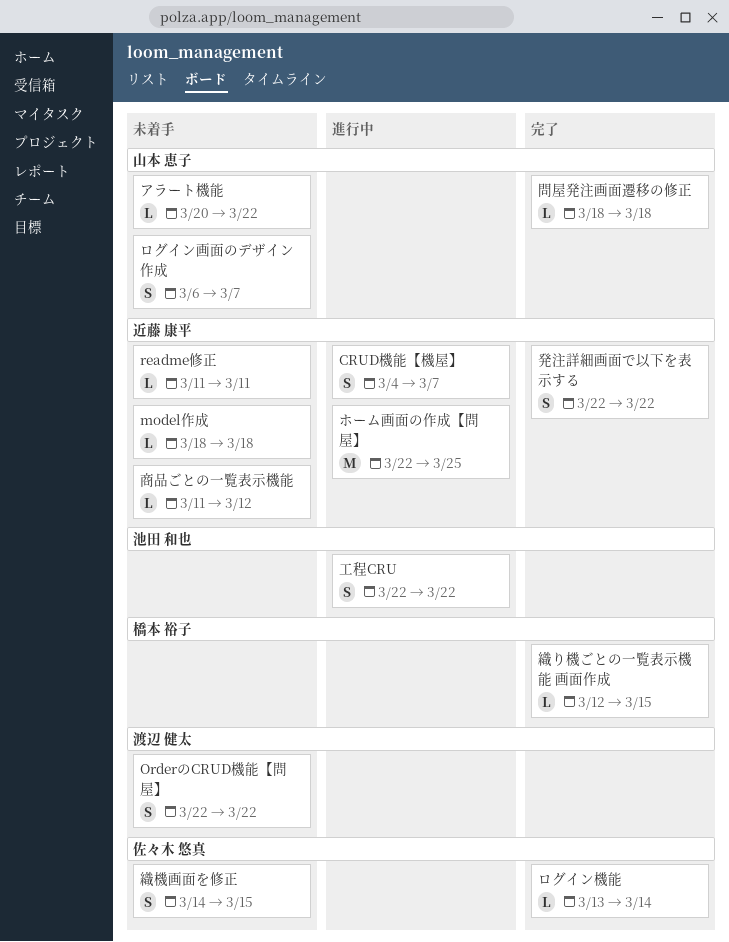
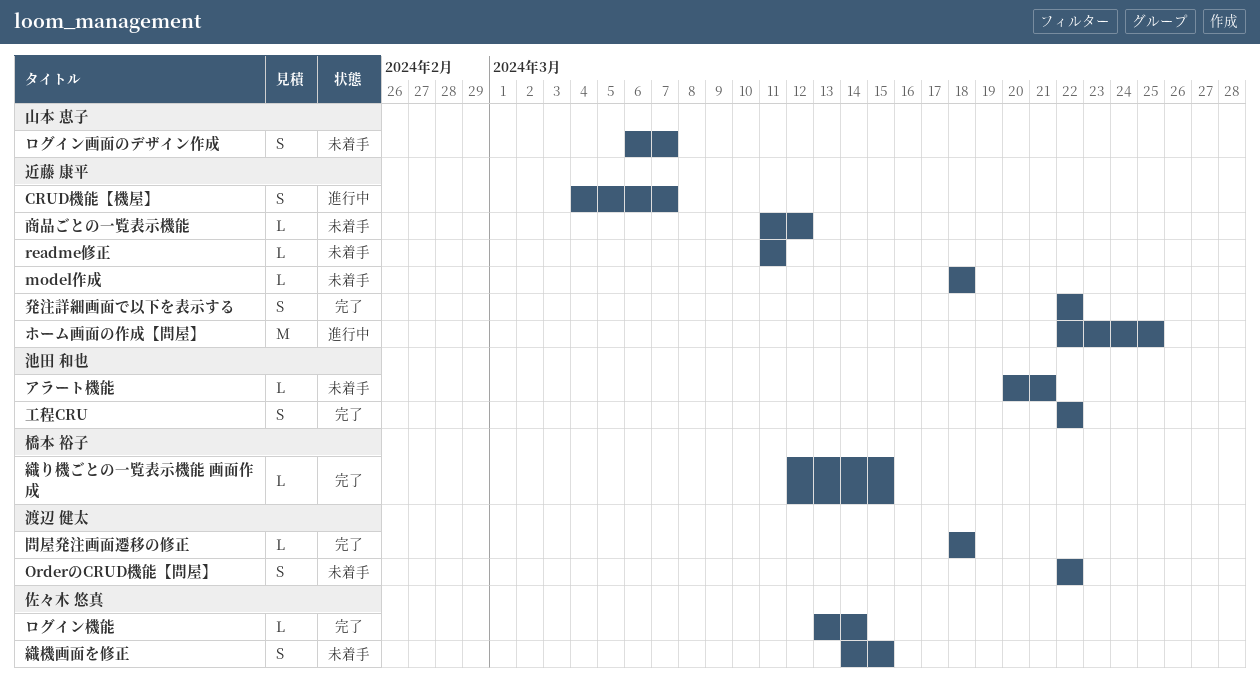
アラート機能, owner: 山本 恵子 -> 池田 和也
アラート機能, due: Mar 22 -> Mar 21
問屋発注画面遷移の修正, owner: 山本 恵子 -> 渡辺 健太
工程CRU, status: 進行中 -> 完了

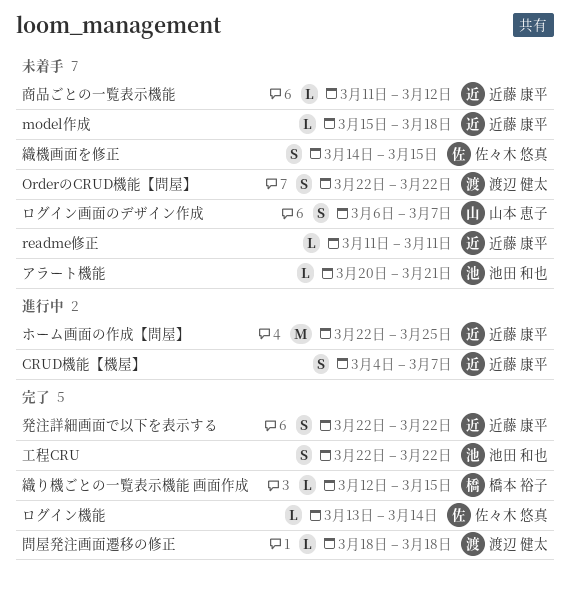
model作成, start: Mar 18 -> Mar 15

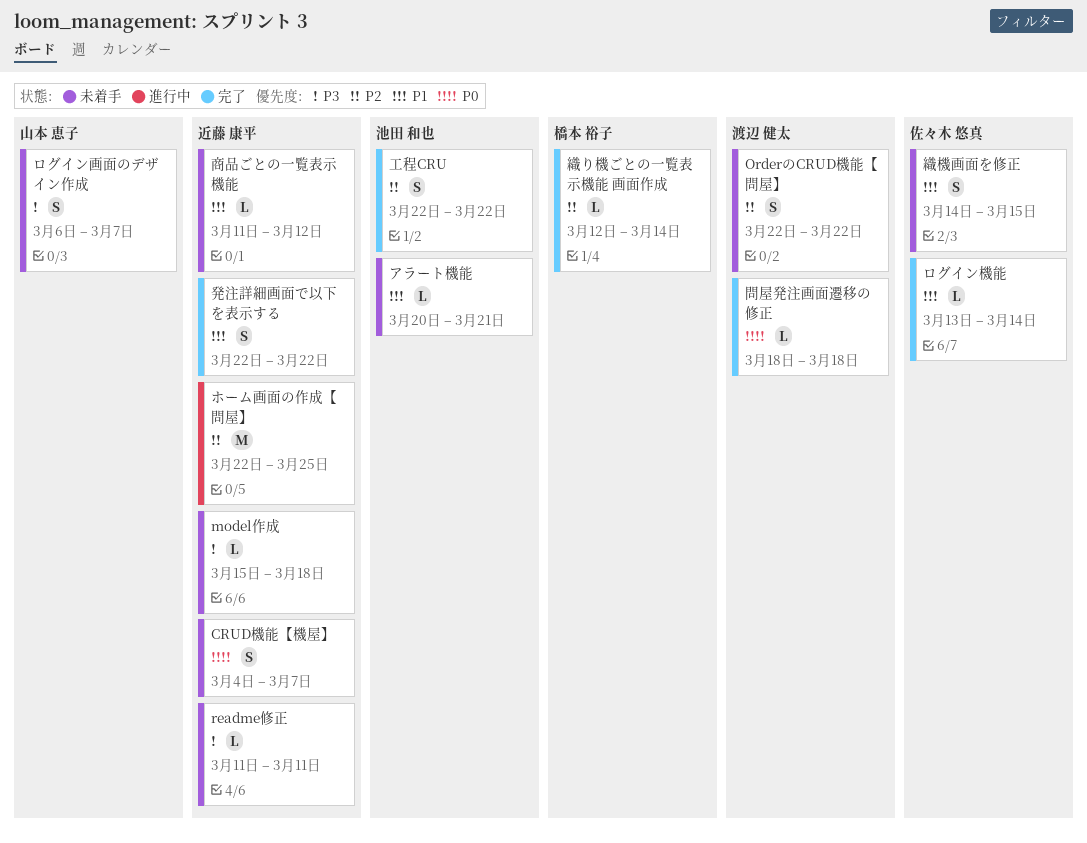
CRUD機能【機屋】, status: 進行中 -> 未着手
織り機ごとの一覧表示機能 画面作成, due: Mar 15 -> Mar 14

